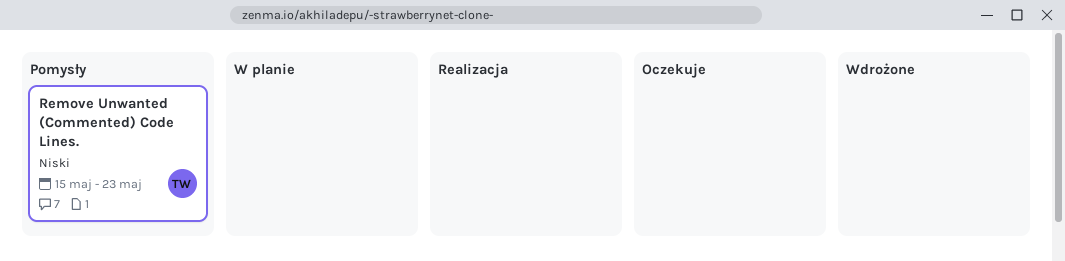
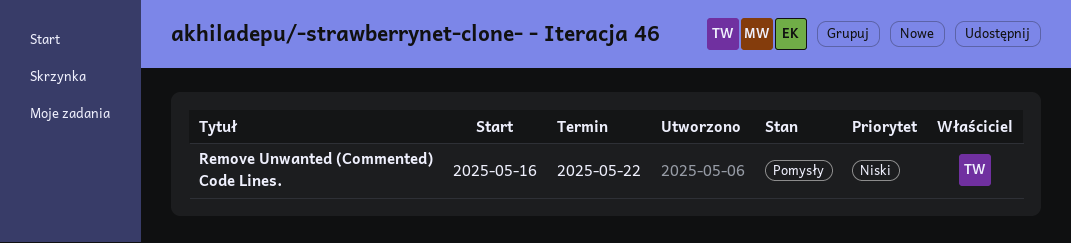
Remove Unwanted (Commented) Code Lines., start: May 15 -> May 16
Remove Unwanted (Commented) Code Lines., due: May 23 -> May 22

